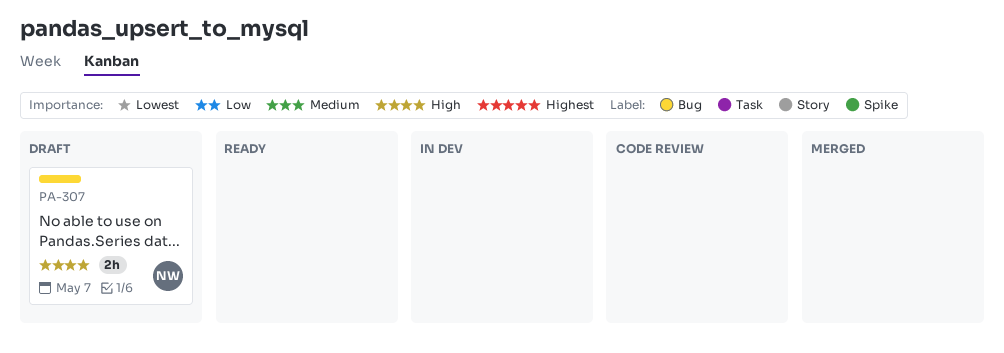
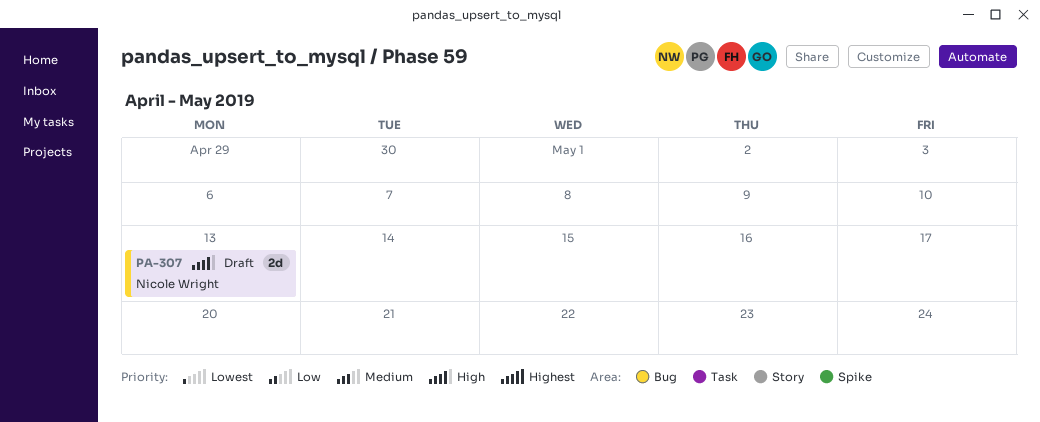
PA-307, estimate: 2h -> 2d
PA-307, due: May 7 -> May 13

